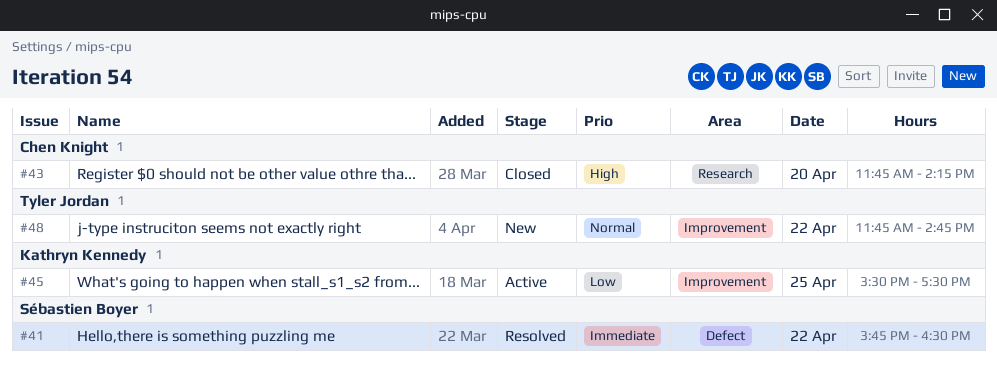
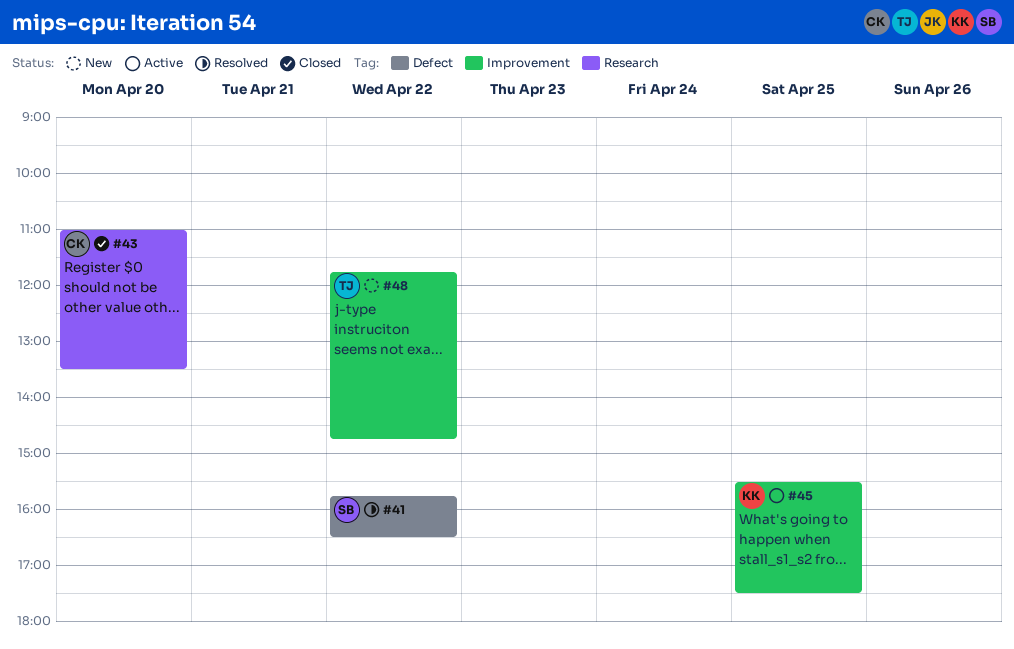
#43, begins: 11:45 -> 11:00
#43, ends: 14:15 -> 13:30

